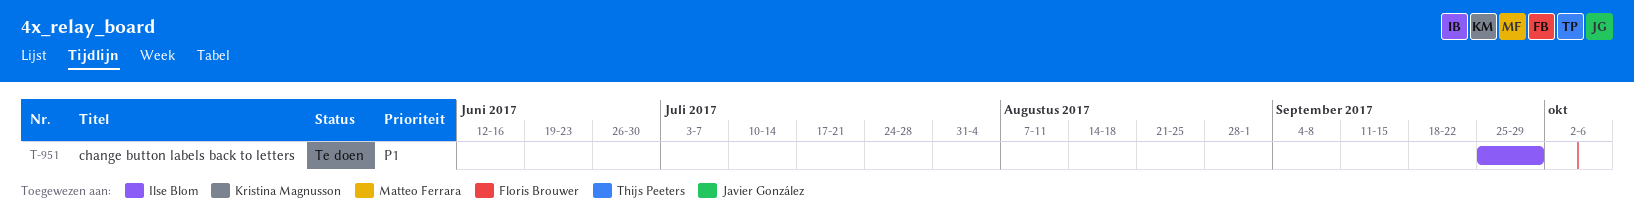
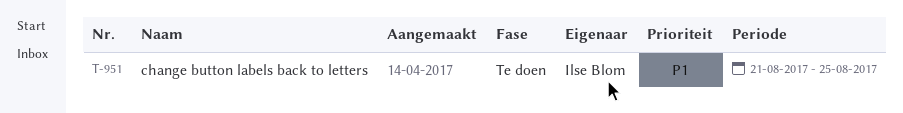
T-951, start: Sep 25 -> Aug 21
T-951, due: Sep 29 -> Aug 25

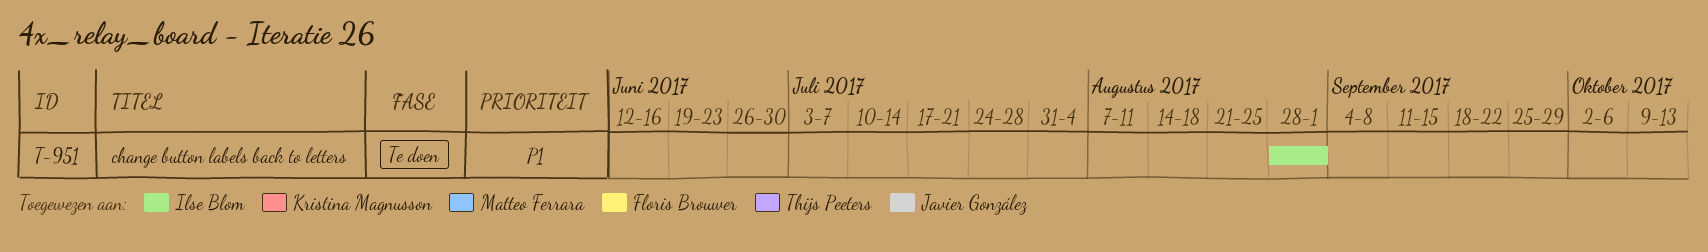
T-951, start: Aug 21 -> Aug 28
T-951, due: Aug 25 -> Sep 1

